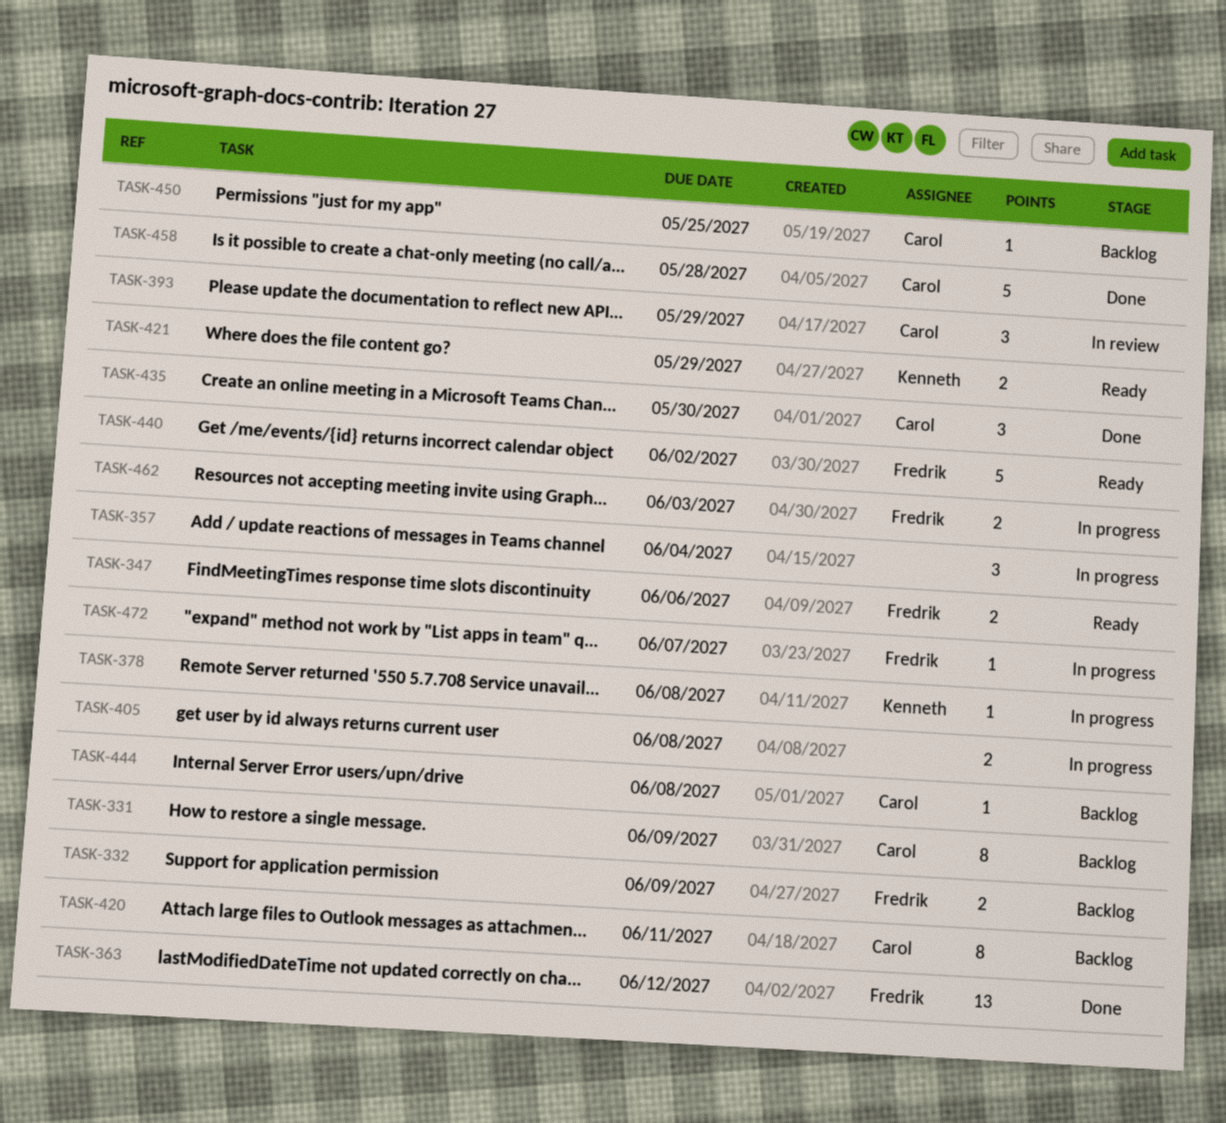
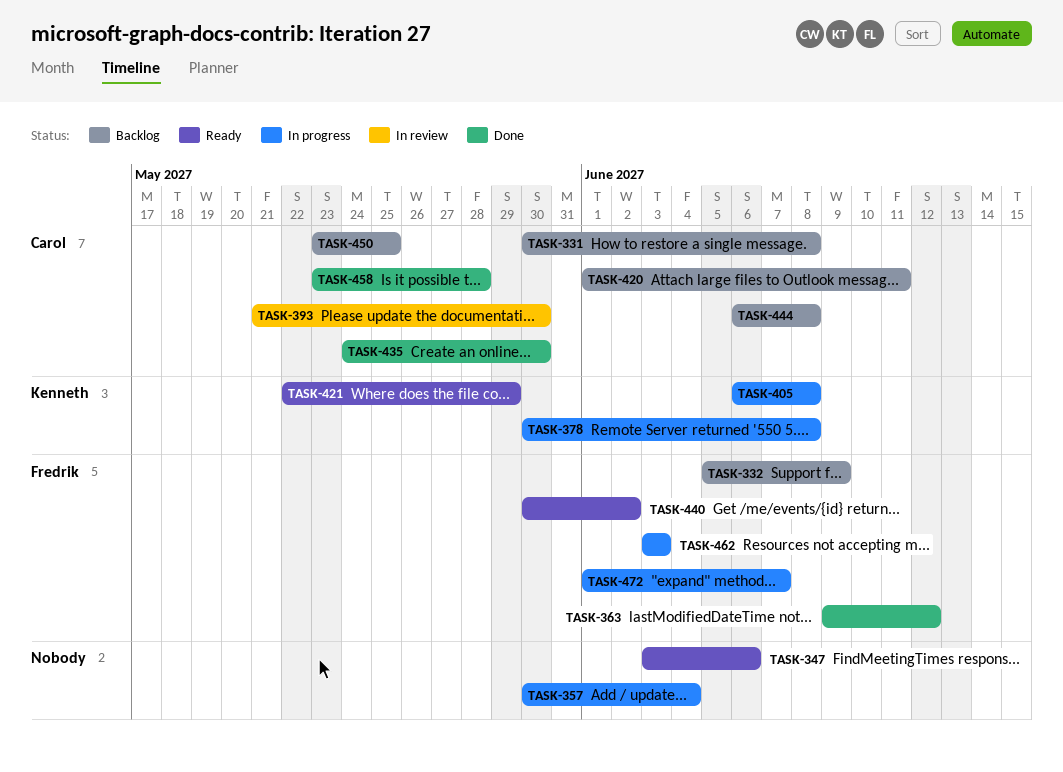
TASK-331, due: Jun 9 -> Jun 8
TASK-347, owner: Fredrik -> none
TASK-393, due: May 29 -> May 30
TASK-405, owner: none -> Kenneth

